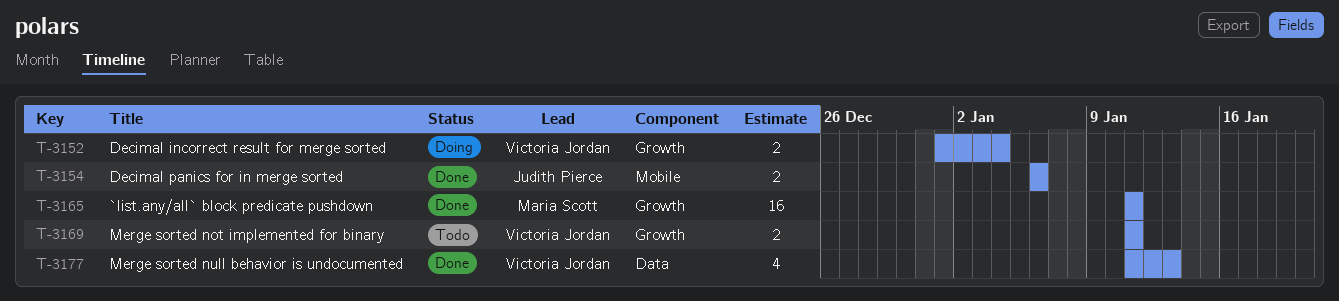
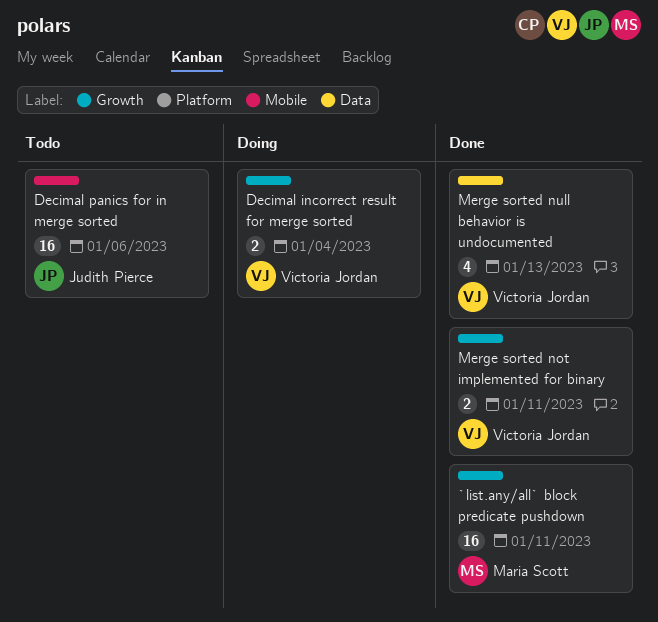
Decimal panics for in merge sorted, status: Done -> Todo
Decimal panics for in merge sorted, estimate: 2 -> 16
Merge sorted not implemented for binary, status: Todo -> Done

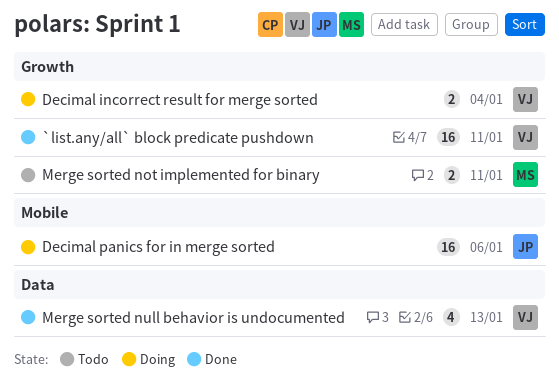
`list.any/all` block predicate pushdown, owner: Maria Scott -> Victoria Jordan
Decimal panics for in merge sorted, status: Todo -> Doing
Merge sorted not implemented for binary, status: Done -> Todo
Merge sorted not implemented for binary, owner: Victoria Jordan -> Maria Scott

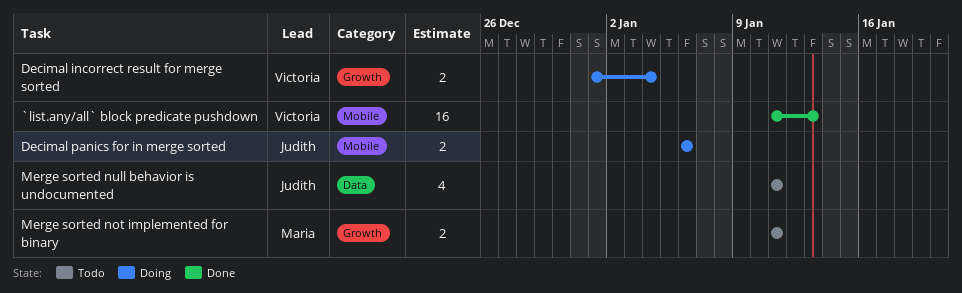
`list.any/all` block predicate pushdown, label: Growth -> Mobile
`list.any/all` block predicate pushdown, due: Jan 11 -> Jan 13
Decimal panics for in merge sorted, estimate: 16 -> 2
Merge sorted null behavior is undocumented, status: Done -> Todo
Merge sorted null behavior is undocumented, owner: Victoria -> Judith
Merge sorted null behavior is undocumented, due: Jan 13 -> Jan 11

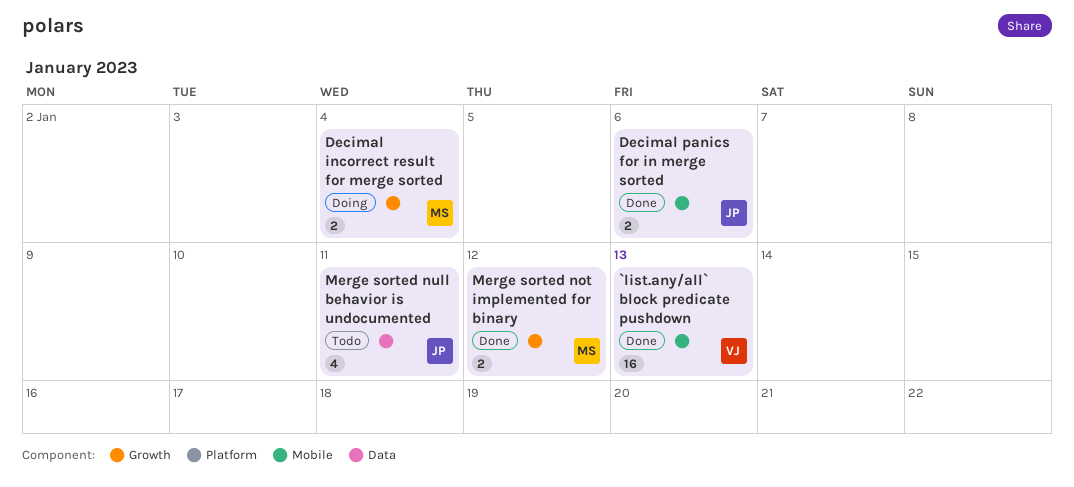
Decimal incorrect result for merge sorted, owner: Victoria -> Maria
Decimal panics for in merge sorted, status: Doing -> Done
Merge sorted not implemented for binary, status: Todo -> Done
Merge sorted not implemented for binary, due: Jan 11 -> Jan 12

